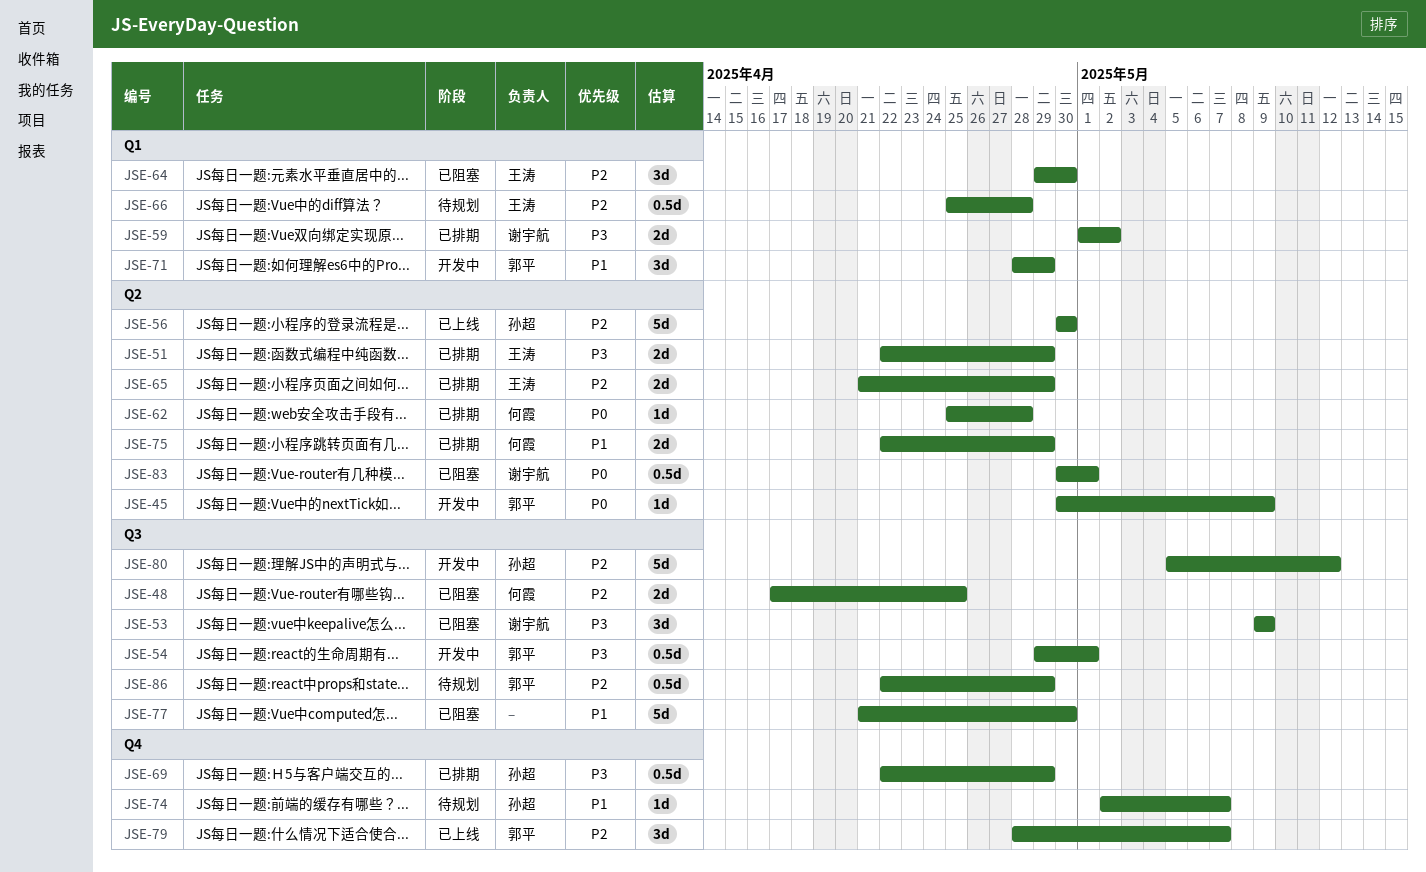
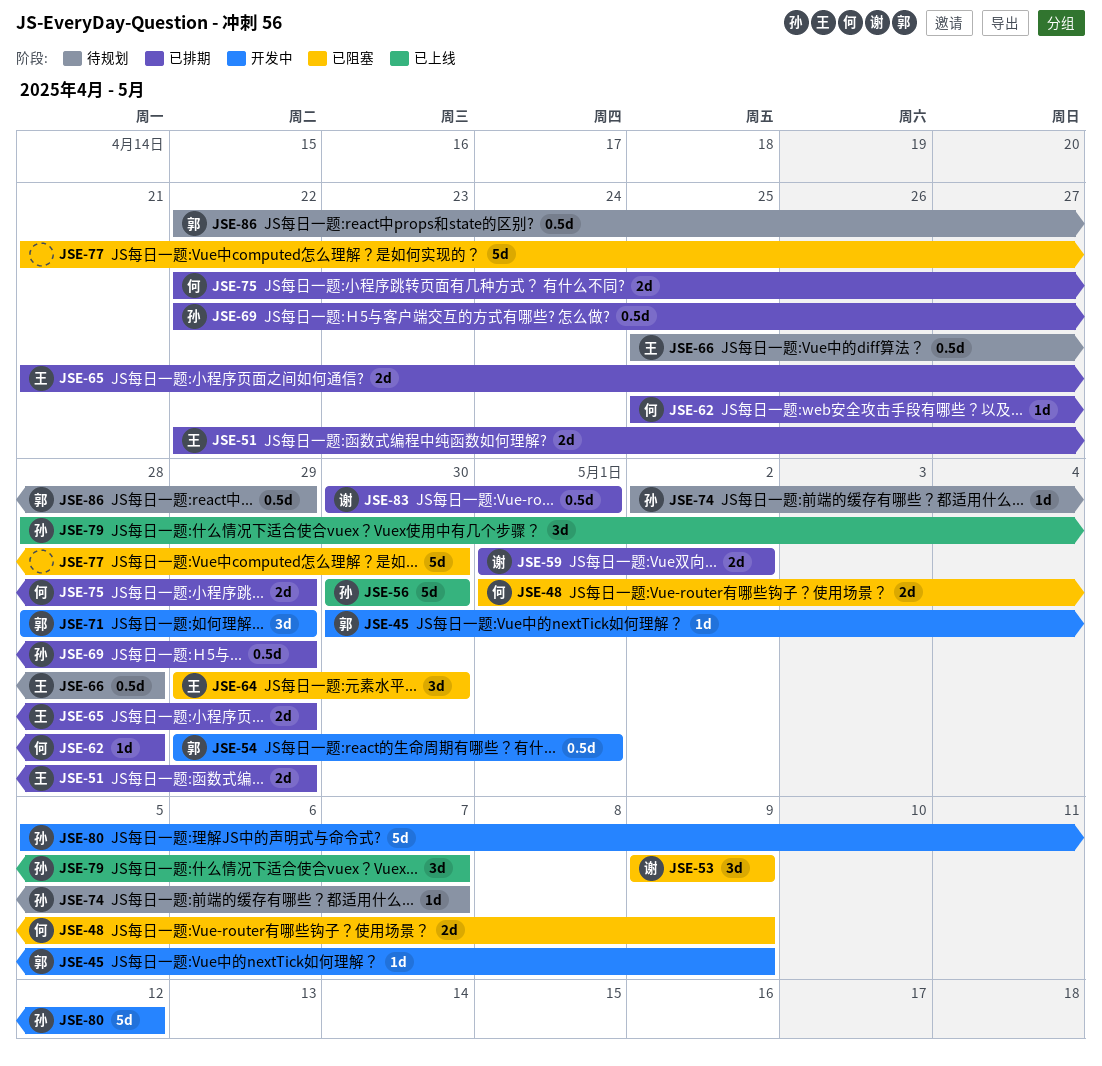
JSE-48, start: Apr 17 -> May 1
JSE-48, due: Apr 25 -> May 9
JSE-79, owner: 郭平 -> 孙超
JSE-83, status: 已阻塞 -> 已排期

